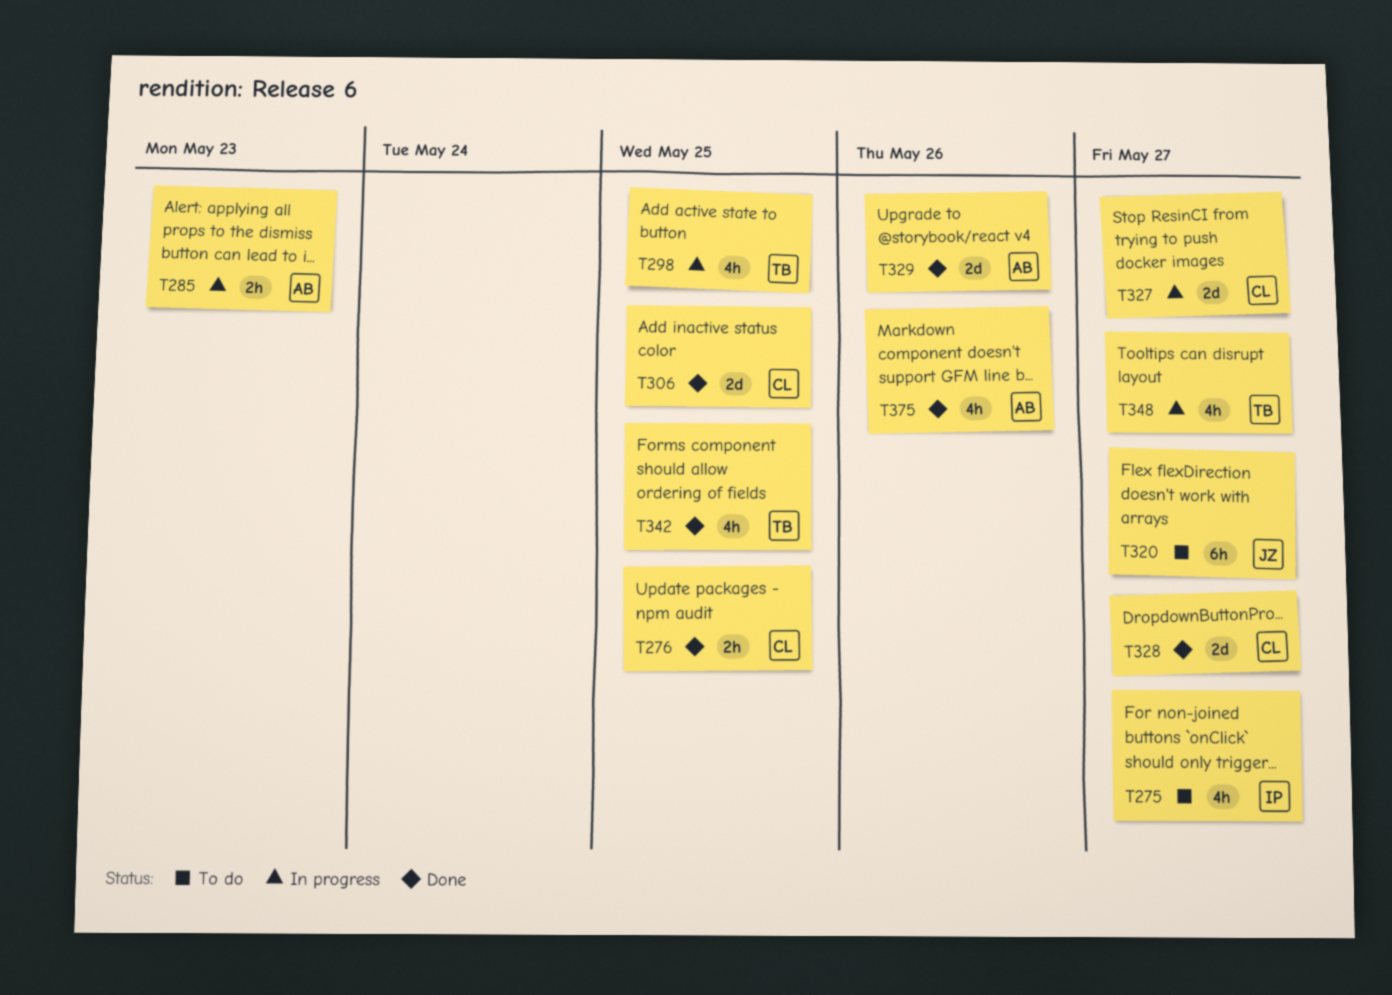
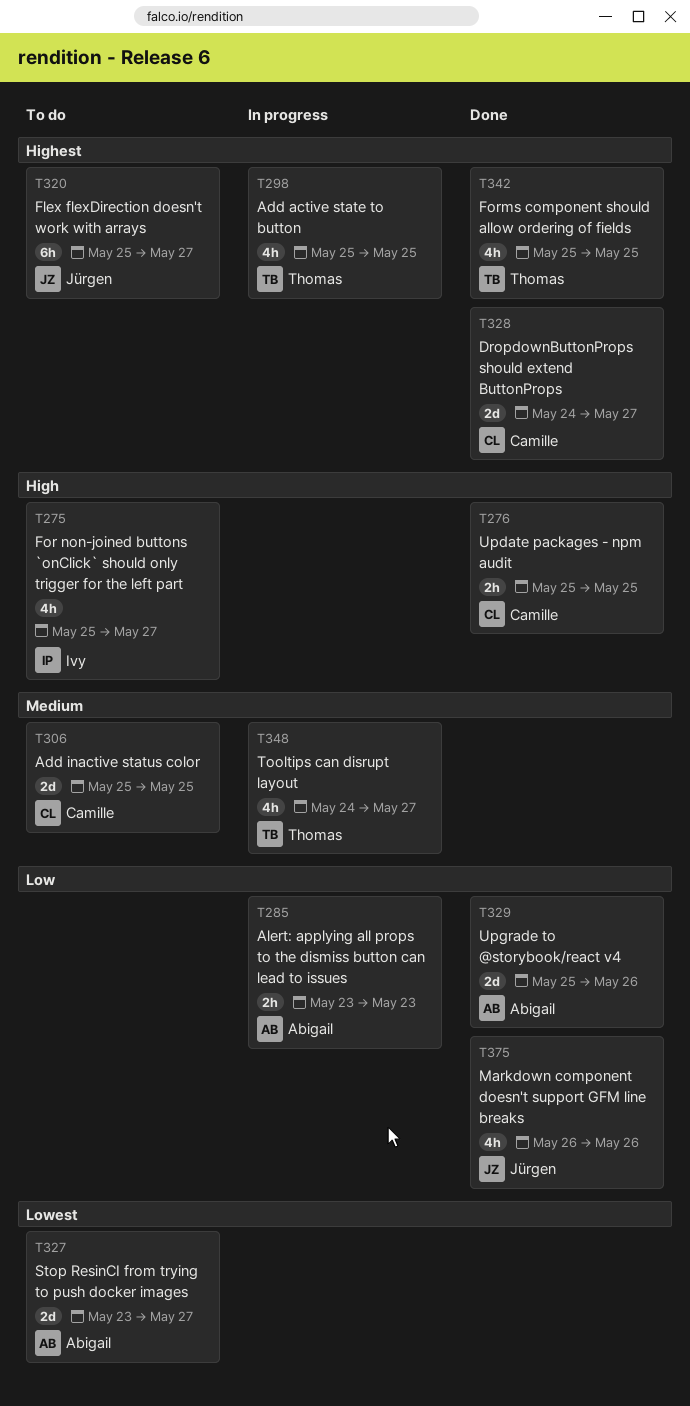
T306, status: Done -> To do
T327, status: In progress -> To do
T327, owner: Camille -> Abigail
T375, owner: Abigail -> Jürgen

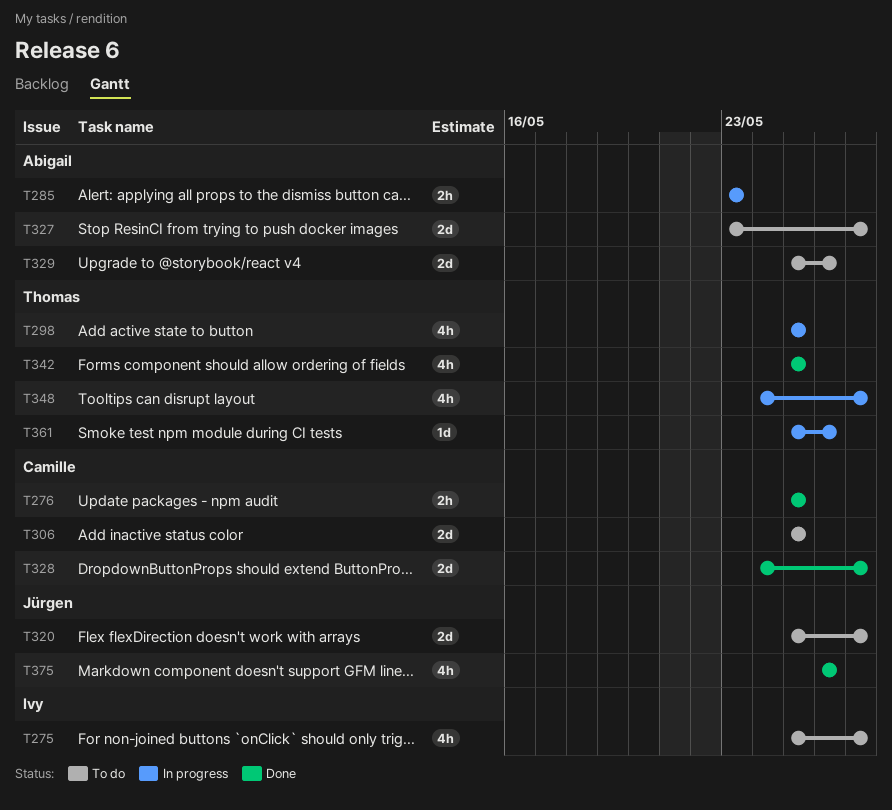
T320, estimate: 6h -> 2d
T329, status: Done -> To do
T361: none -> present

